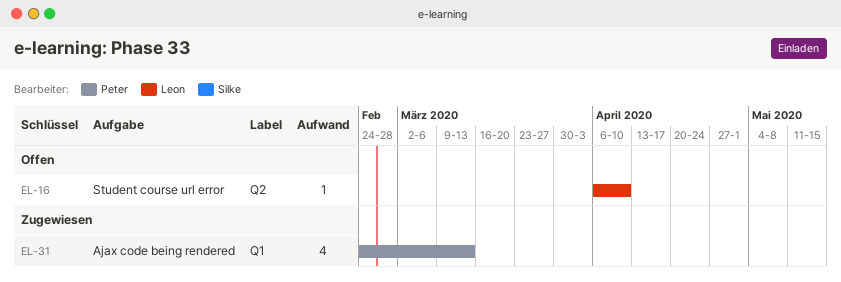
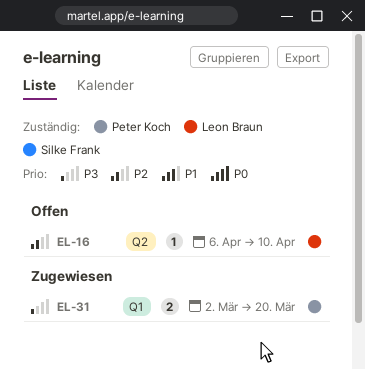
EL-31, estimate: 4 -> 2
EL-31, start: Feb 24 -> Mar 2
EL-31, due: Mar 13 -> Mar 20

